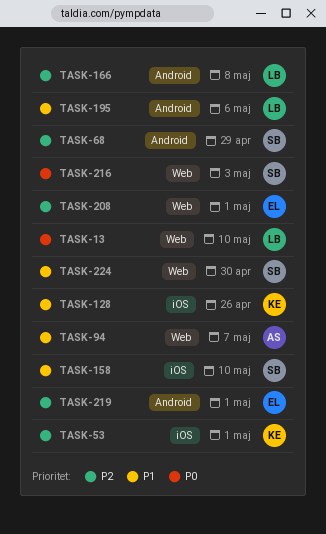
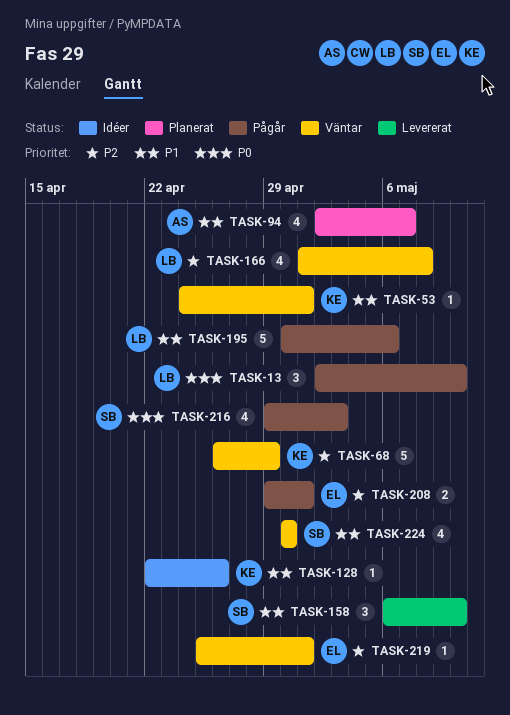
TASK-53, priority: P2 -> P1
TASK-68, owner: SB -> KE

